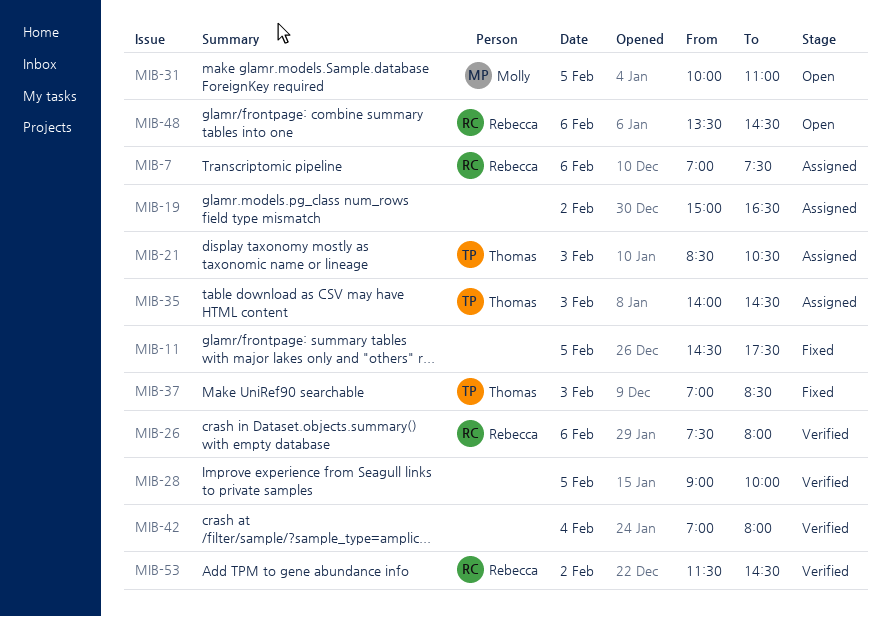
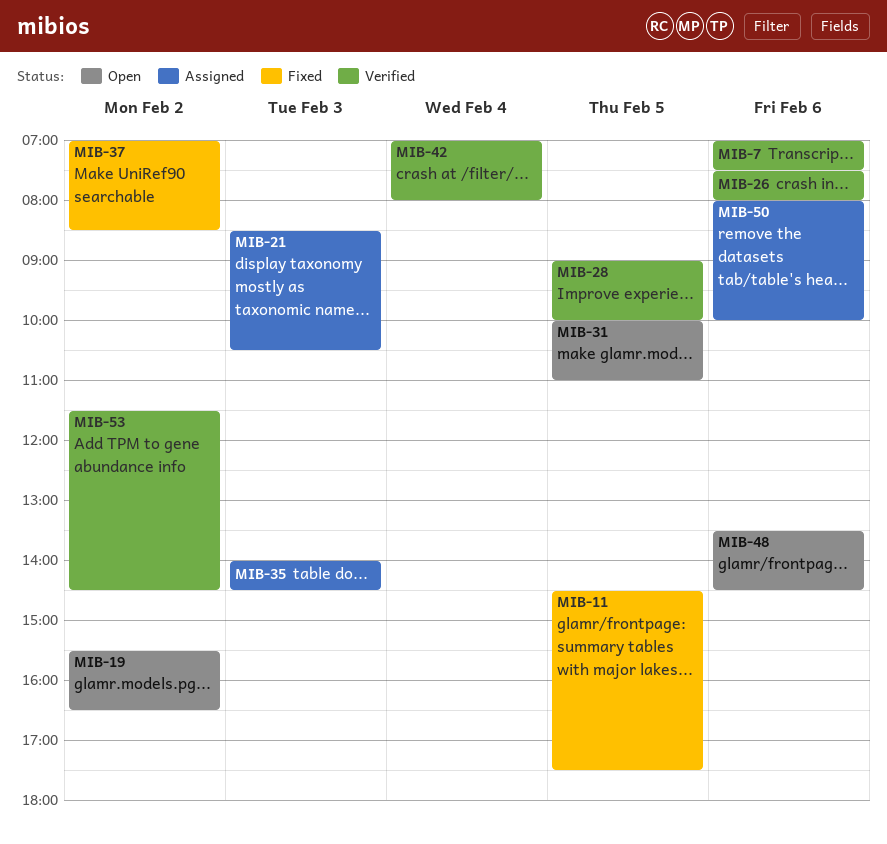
MIB-7, status: Assigned -> Verified
MIB-19, status: Assigned -> Open
MIB-19, begins: 15:00 -> 15:30
MIB-37, day: Feb 3 -> Feb 2
MIB-50: none -> present

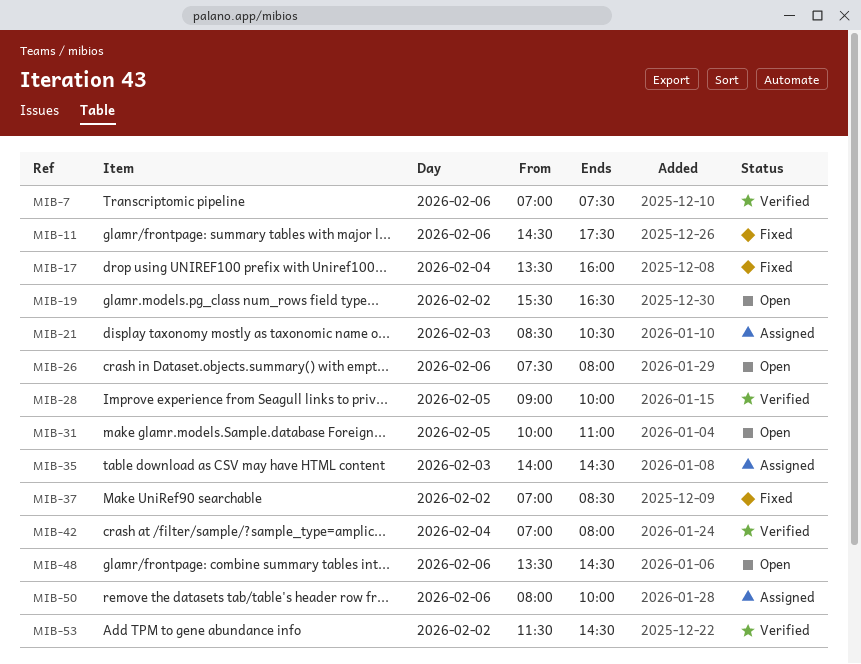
MIB-11, day: Feb 5 -> Feb 6
MIB-17: none -> present
MIB-26, status: Verified -> Open

